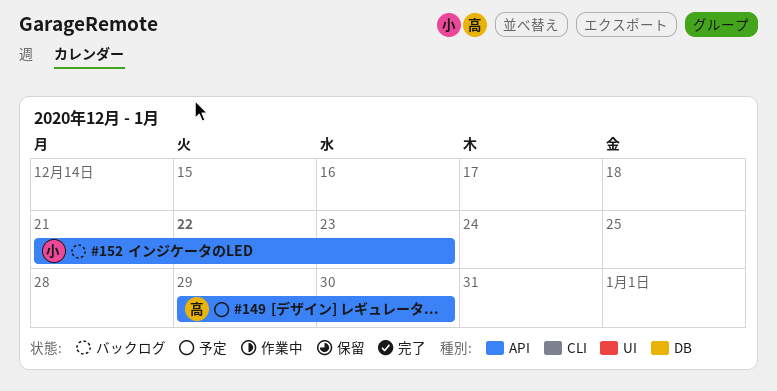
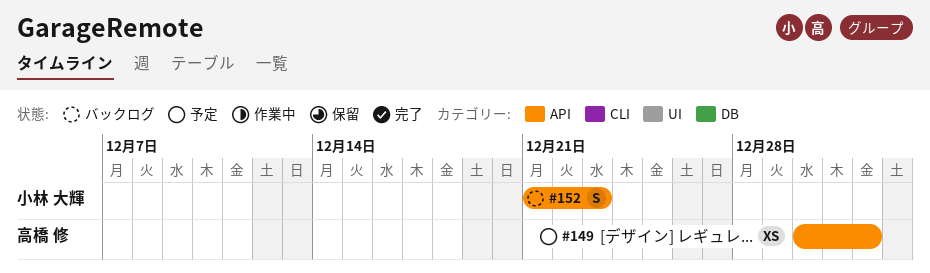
#149, start: Dec 29 -> Dec 30
#149, due: Dec 30 -> Jan 1

